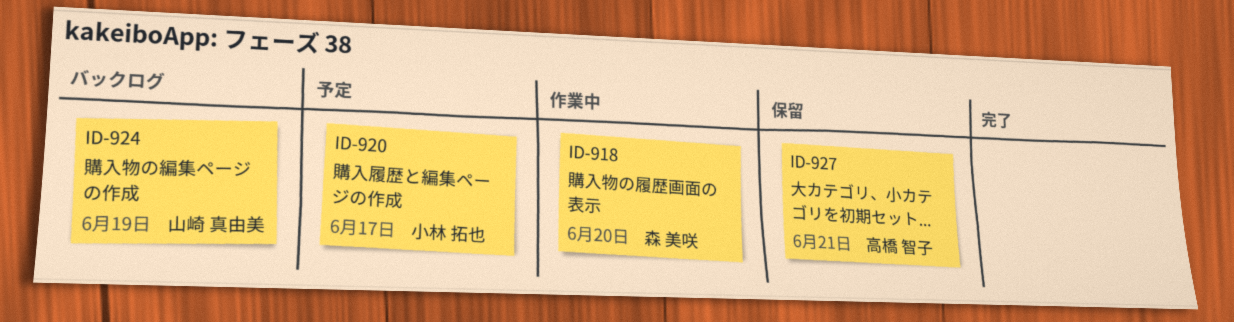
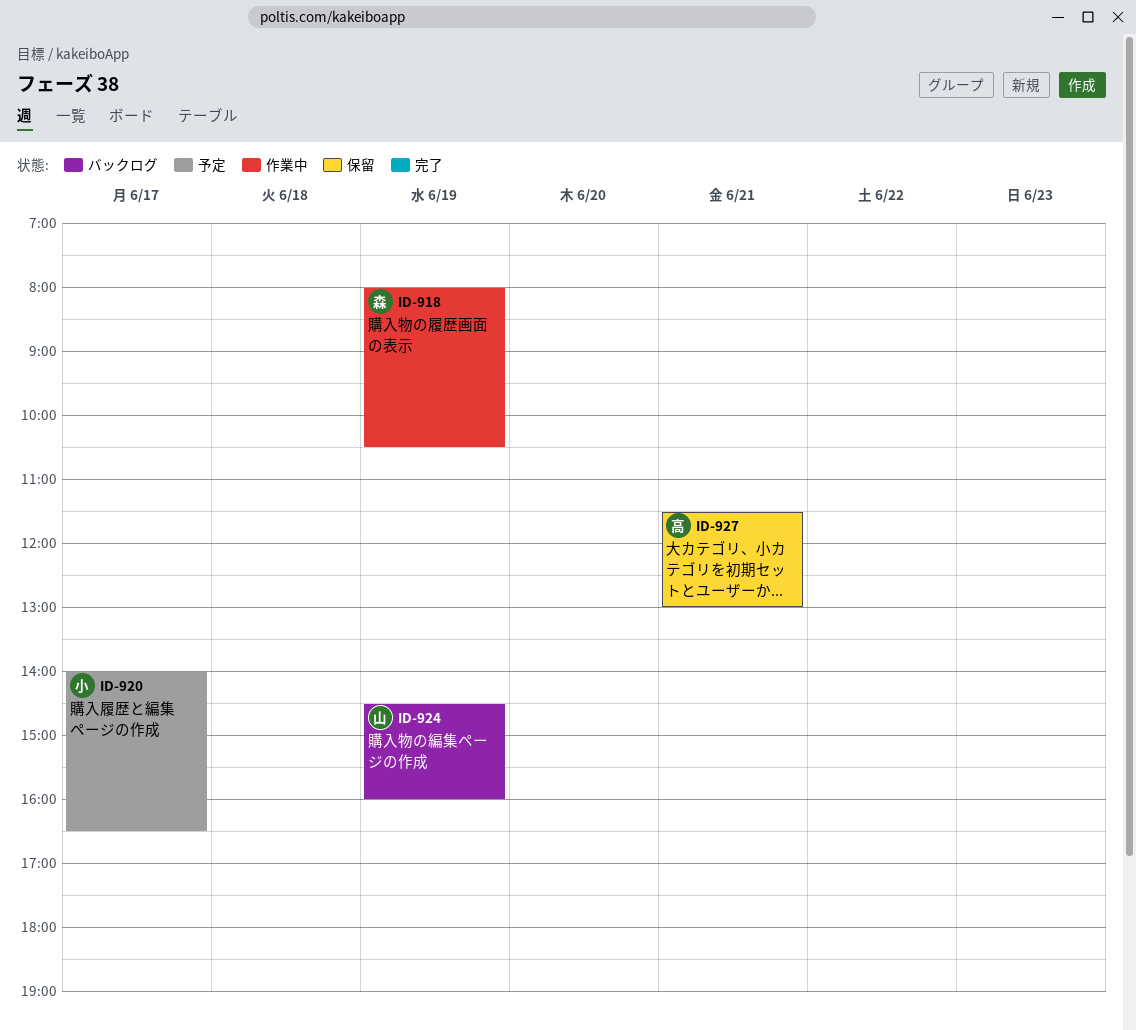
ID-918, day: Jun 20 -> Jun 19

